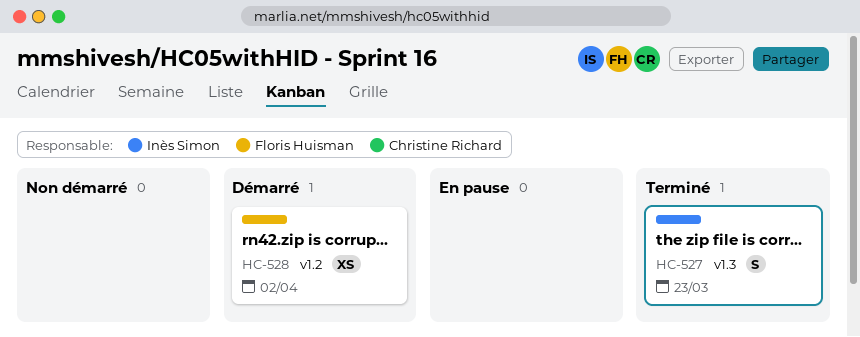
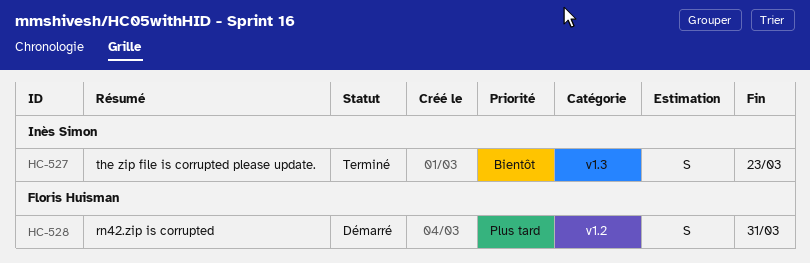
HC-528, estimate: XS -> S
HC-528, due: Apr 2 -> Mar 31

